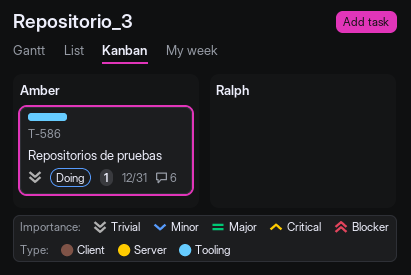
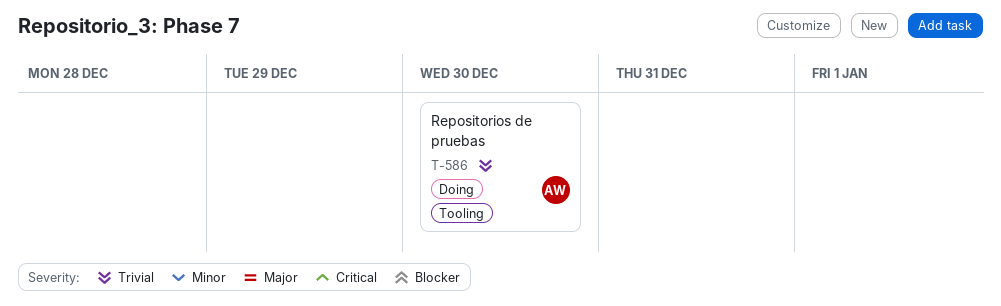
T-586, due: Dec 31 -> Dec 30

